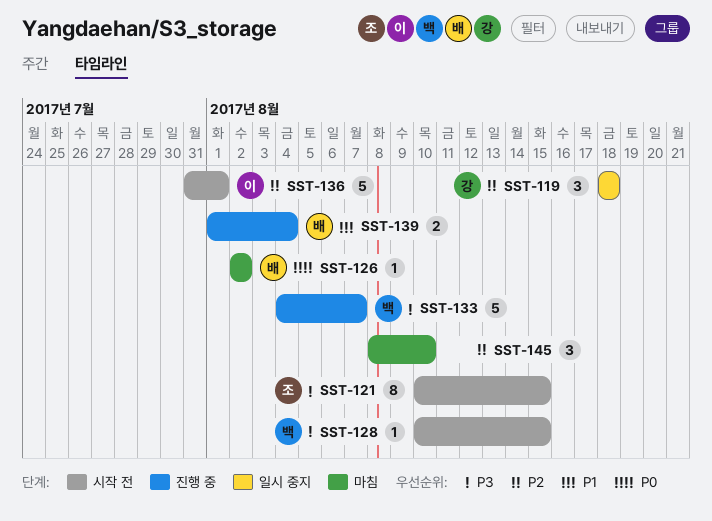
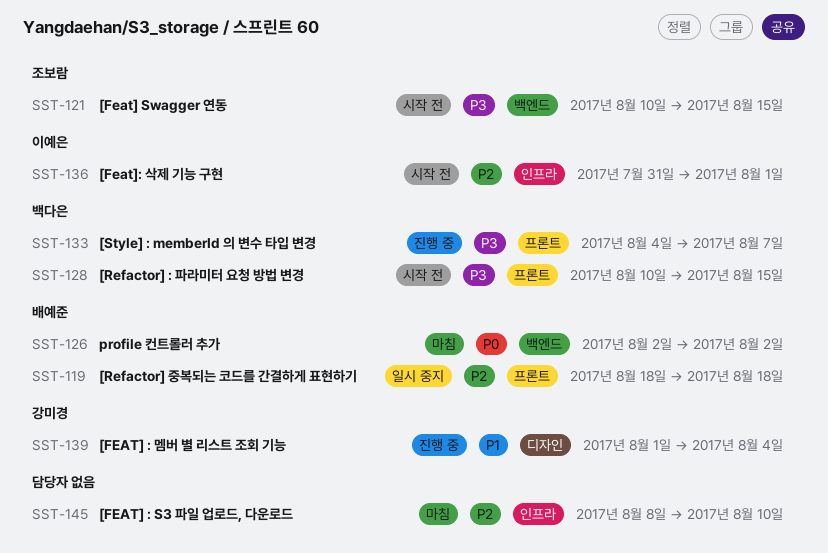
SST-119, owner: 강미경 -> 배예준
SST-139, owner: 배예준 -> 강미경

